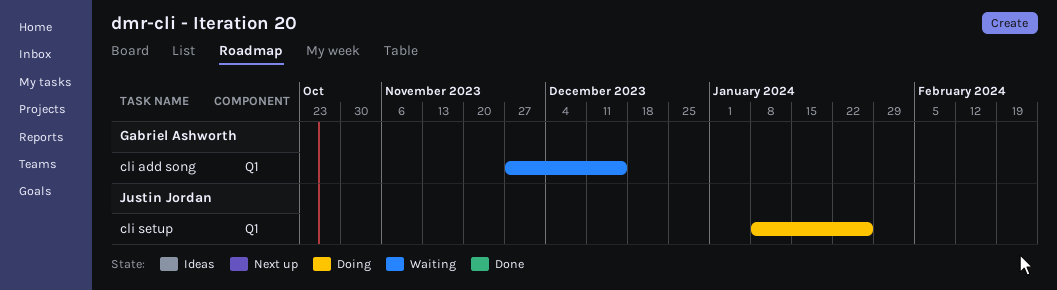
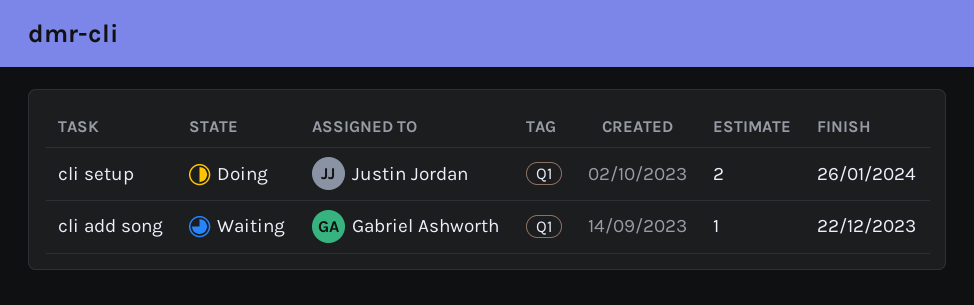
cli add song, due: Dec 15 -> Dec 22

